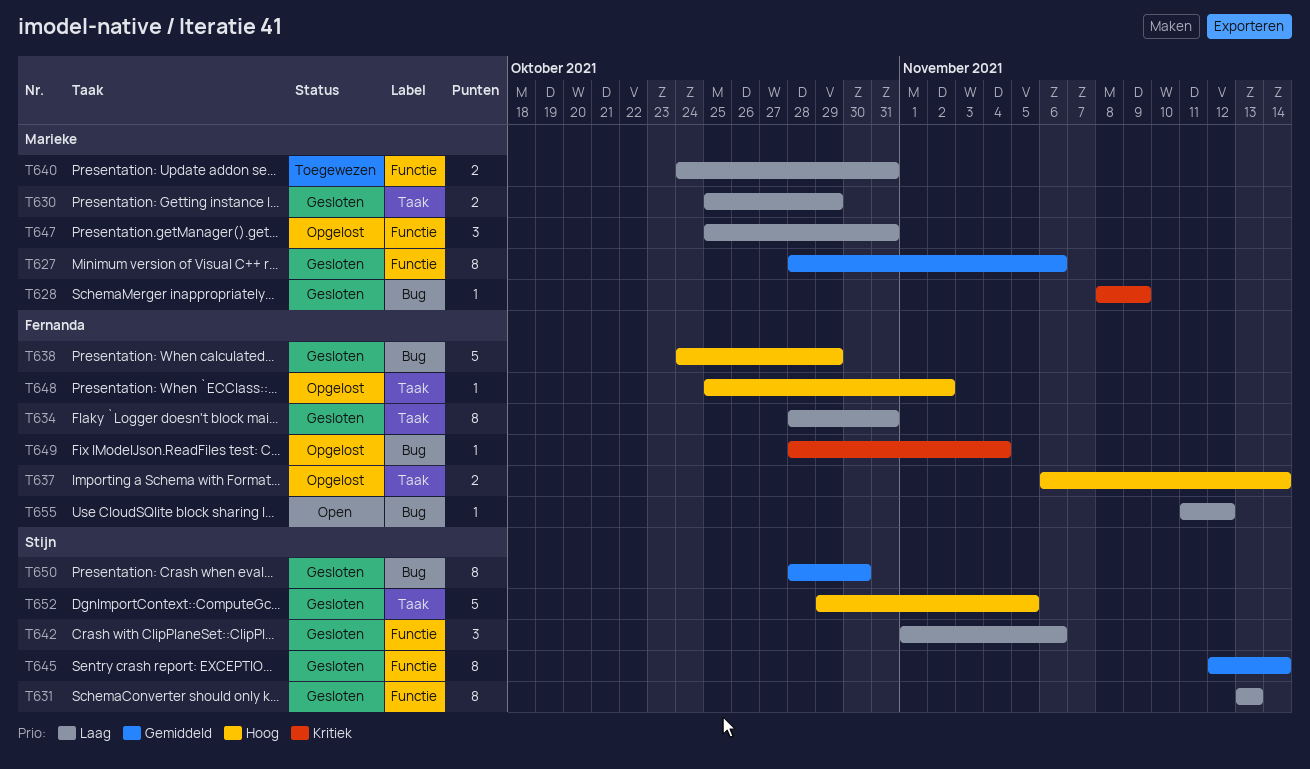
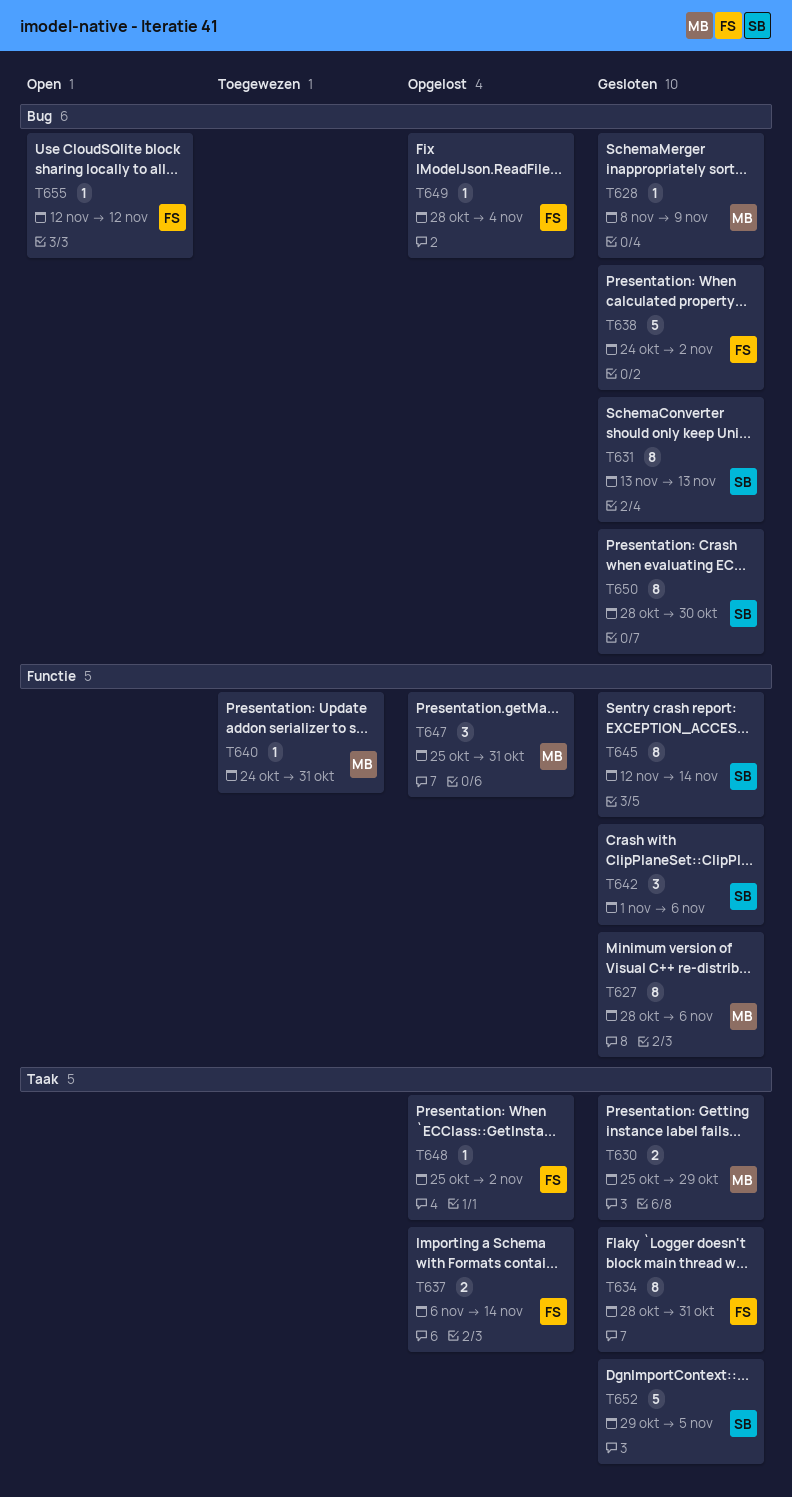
T631, label: Functie -> Bug
T638, due: Oct 29 -> Nov 2
T640, estimate: 2 -> 1
T655, start: Nov 11 -> Nov 12

